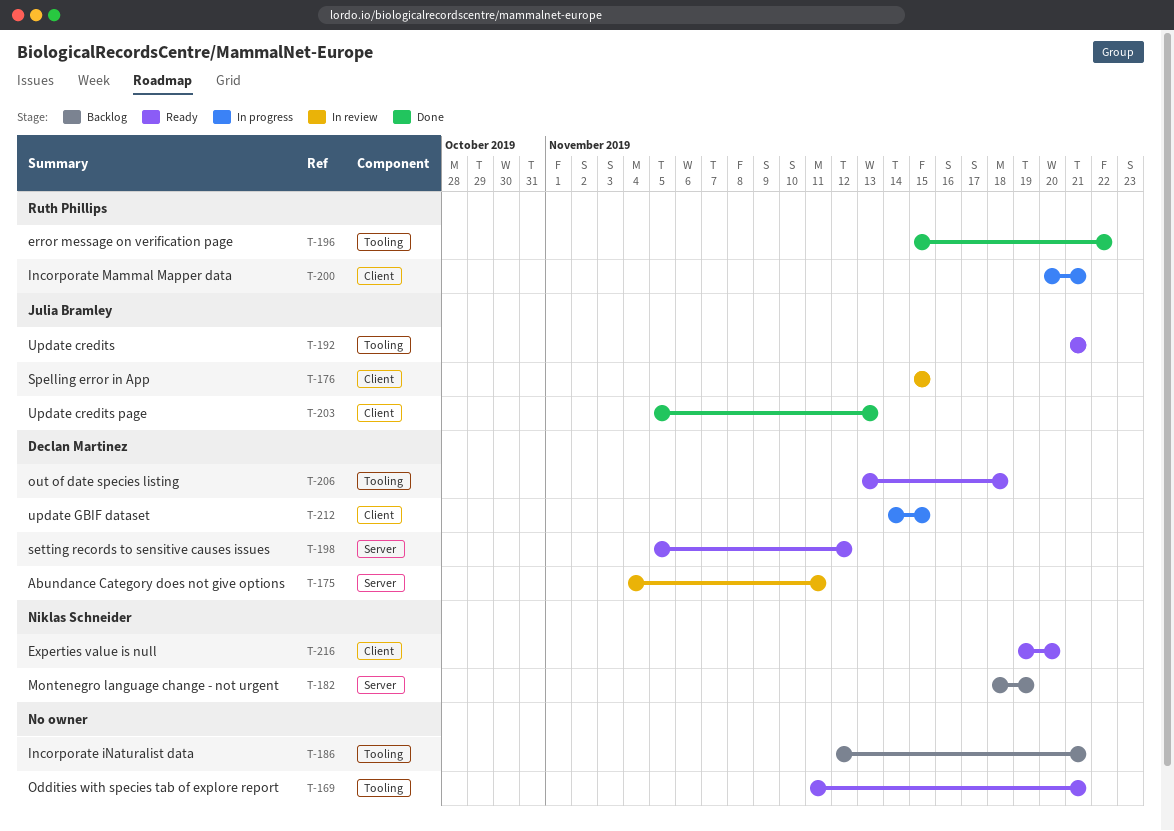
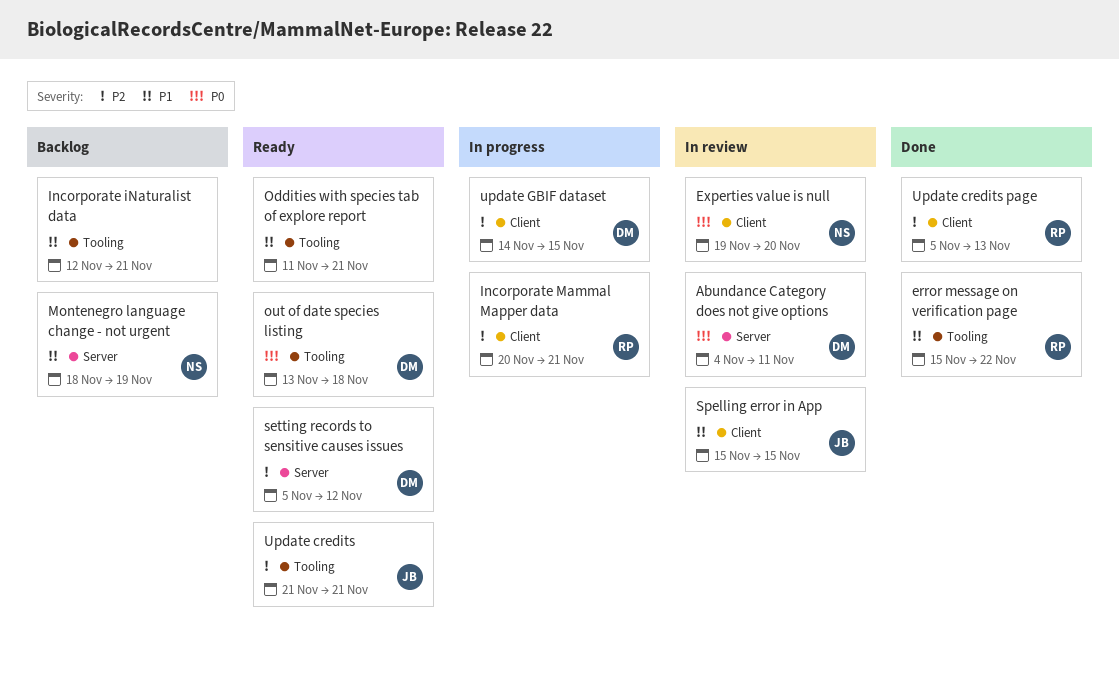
Experties value is null, status: Ready -> In review
Update credits page, owner: Julia Bramley -> Ruth Phillips

